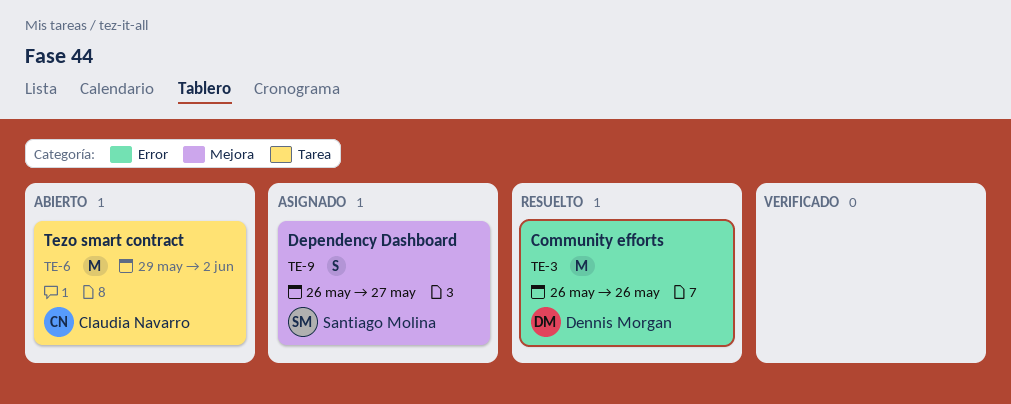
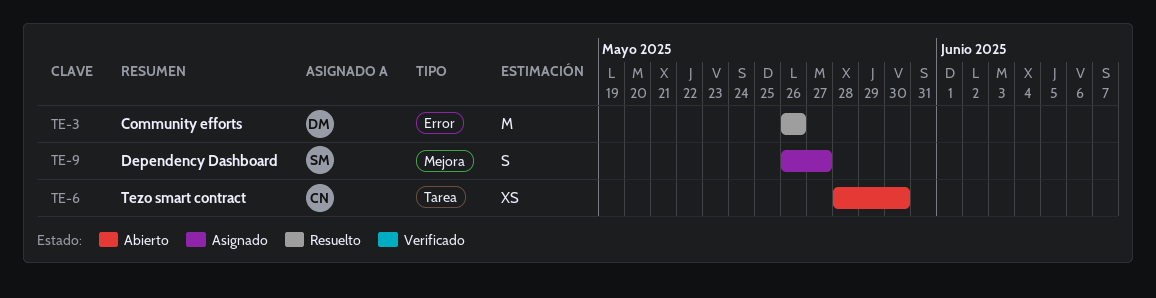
TE-6, estimate: M -> XS
TE-6, start: May 29 -> May 28
TE-6, due: Jun 2 -> May 30

